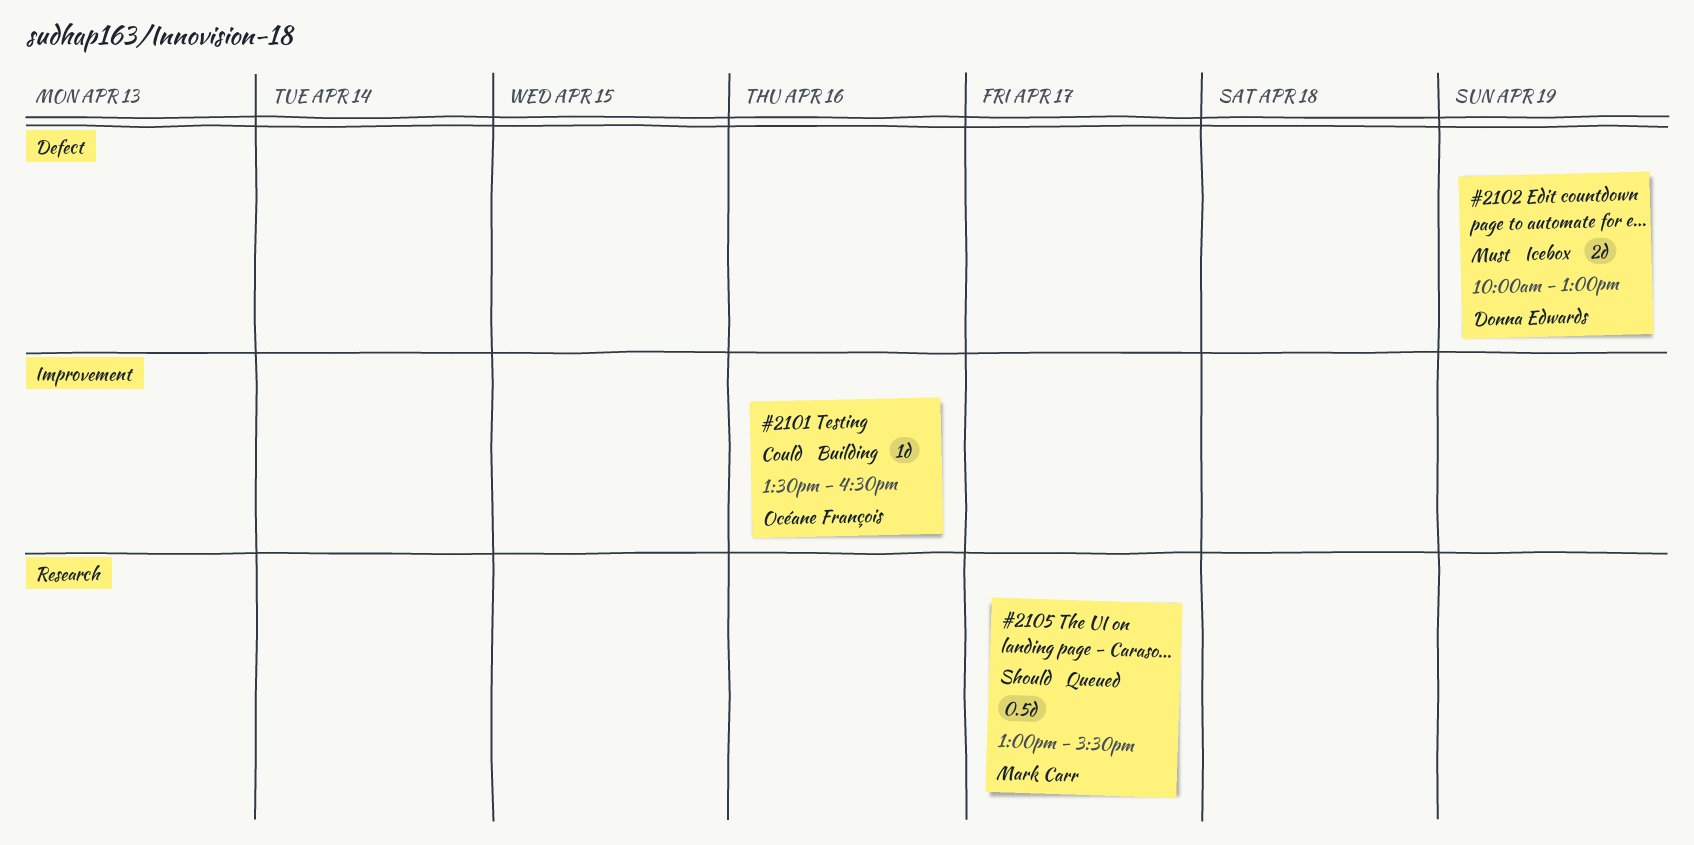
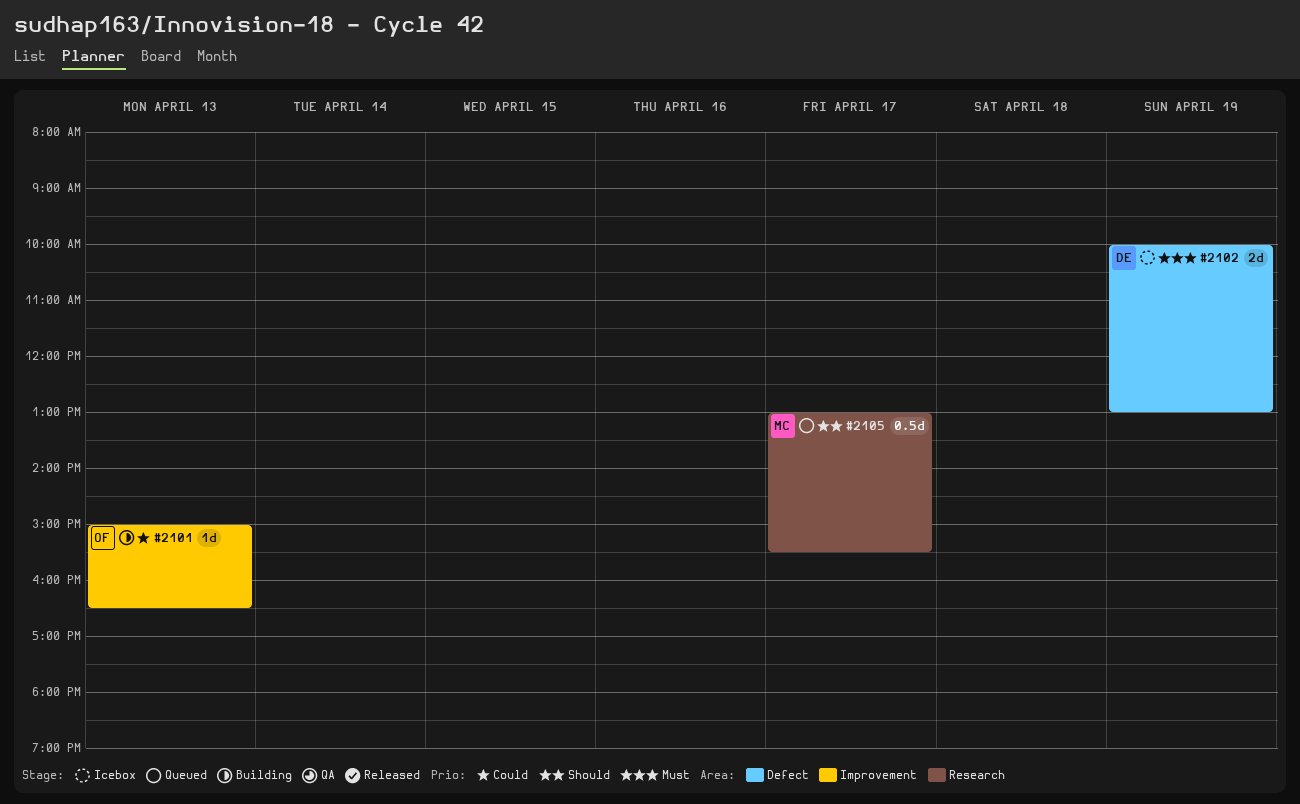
#2101, day: Apr 16 -> Apr 13
#2101, begins: 13:30 -> 15:00

